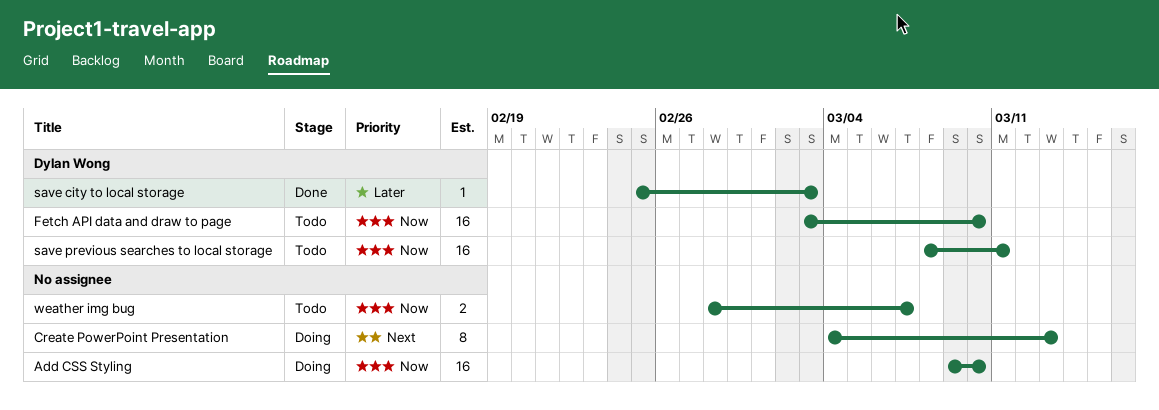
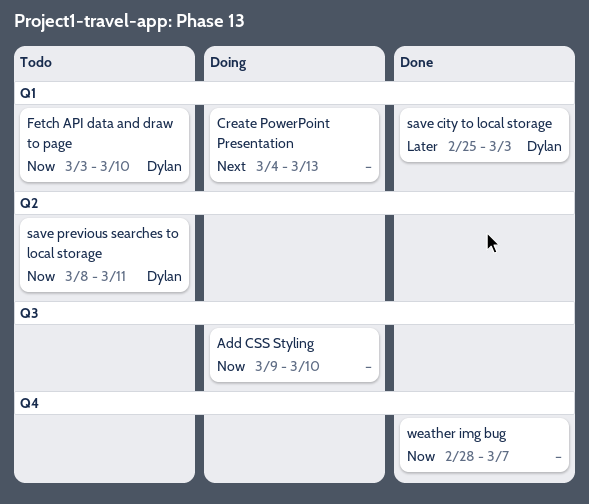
weather img bug, status: Todo -> Done

